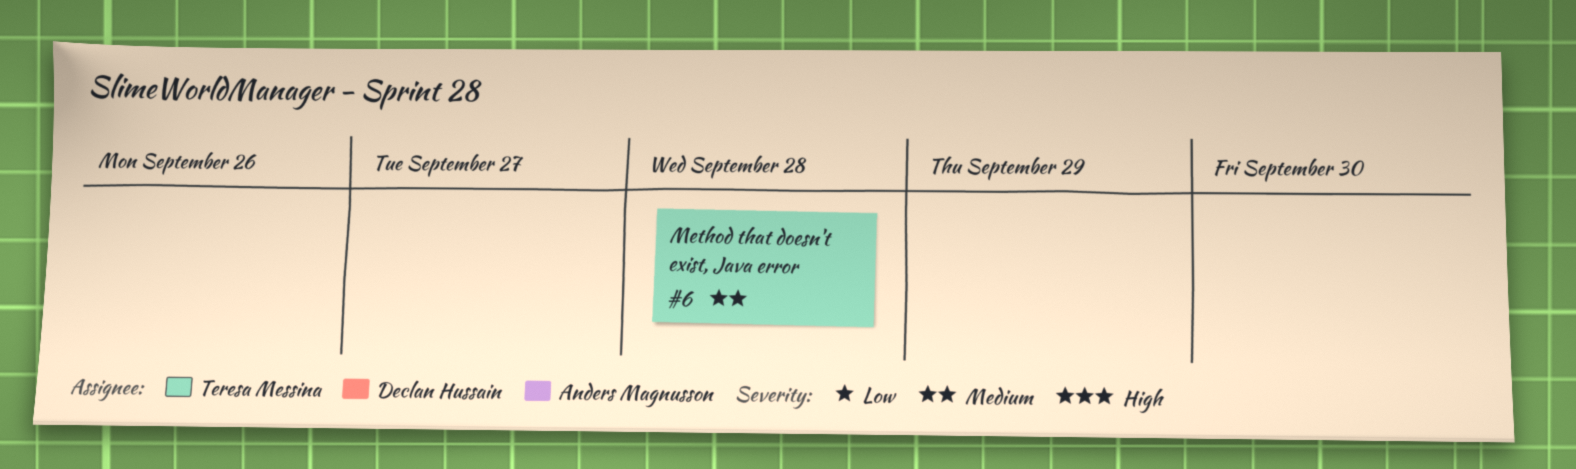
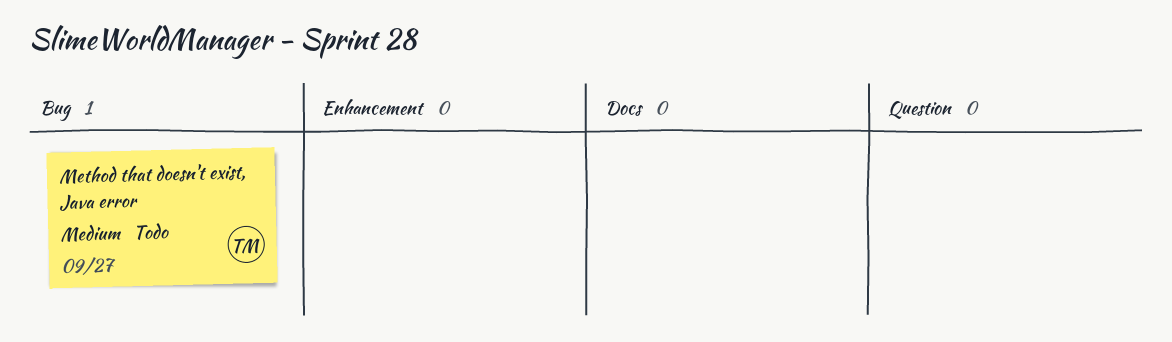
Method that doesn't exist, Java error, due: Sep 28 -> Sep 27

